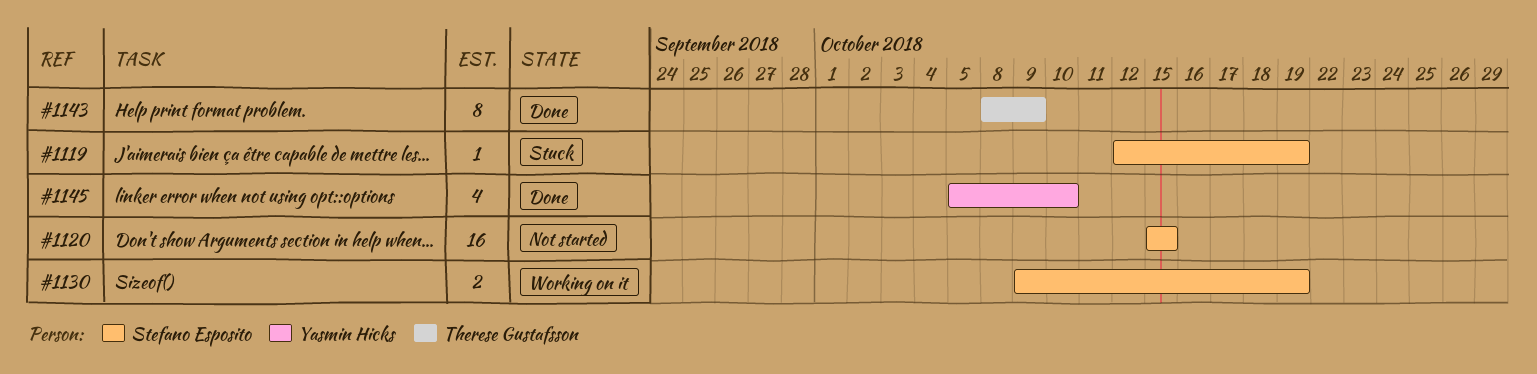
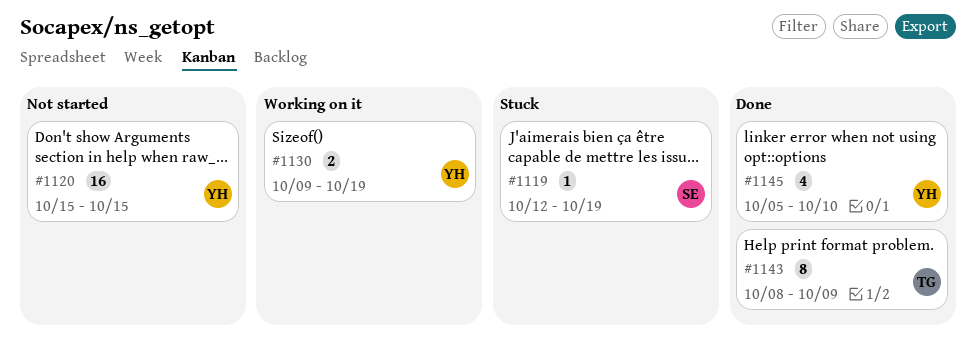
#1120, owner: Stefano Esposito -> Yasmin Hicks
#1130, owner: Stefano Esposito -> Yasmin Hicks

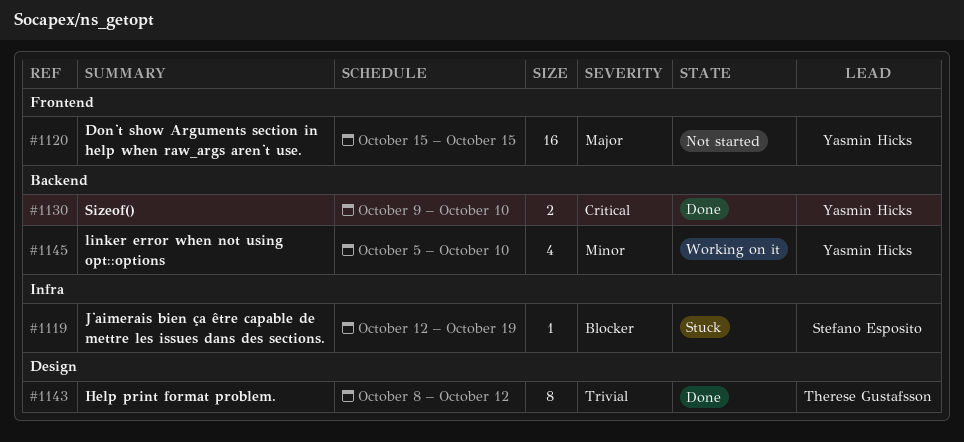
#1130, status: Working on it -> Done
#1130, due: Oct 19 -> Oct 10
#1143, due: Oct 9 -> Oct 12
#1145, status: Done -> Working on it

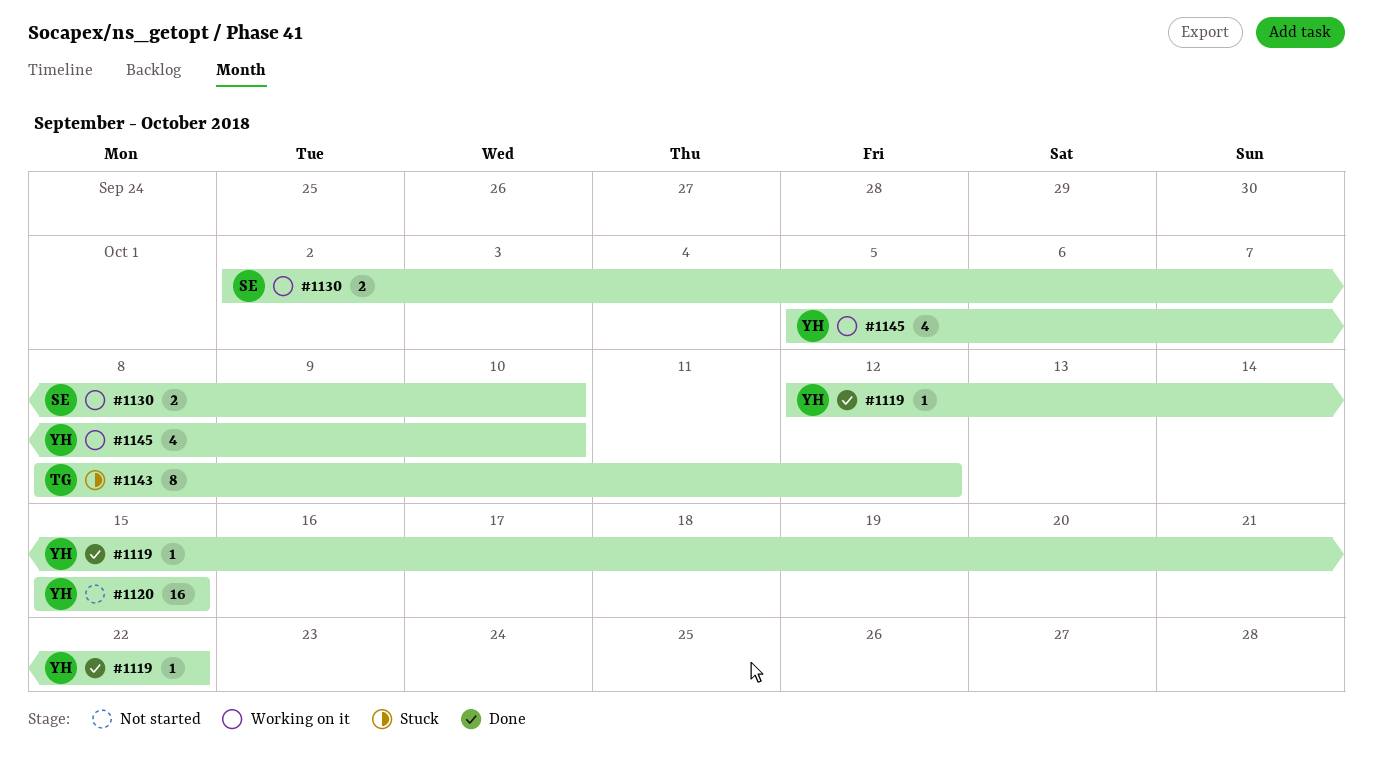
#1119, status: Stuck -> Done
#1119, owner: Stefano Esposito -> Yasmin Hicks
#1119, due: Oct 19 -> Oct 22
#1130, status: Done -> Working on it
#1130, owner: Yasmin Hicks -> Stefano Esposito
#1130, start: Oct 9 -> Oct 2
#1143, status: Done -> Stuck

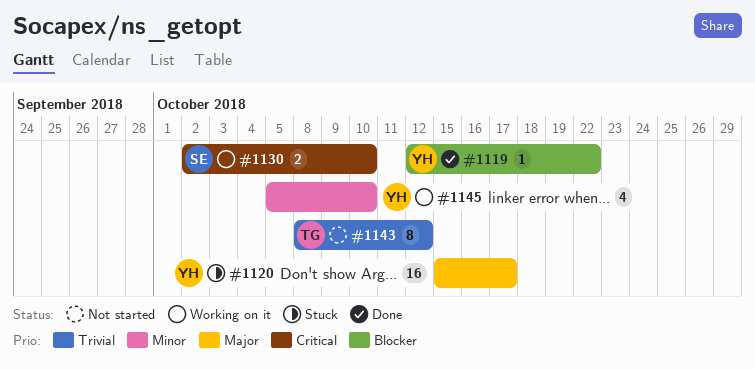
#1120, status: Not started -> Stuck
#1120, due: Oct 15 -> Oct 17
#1143, status: Stuck -> Not started

